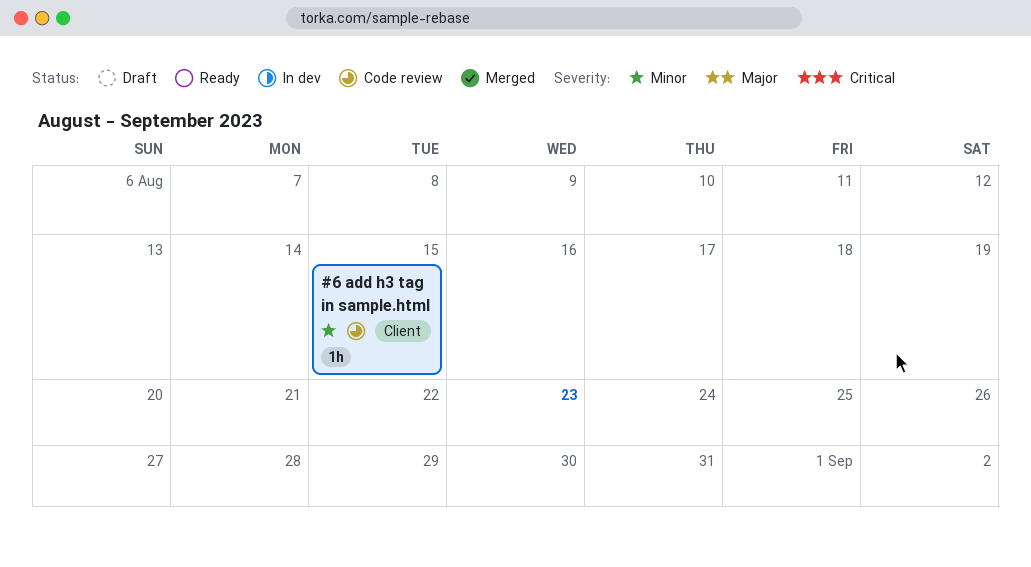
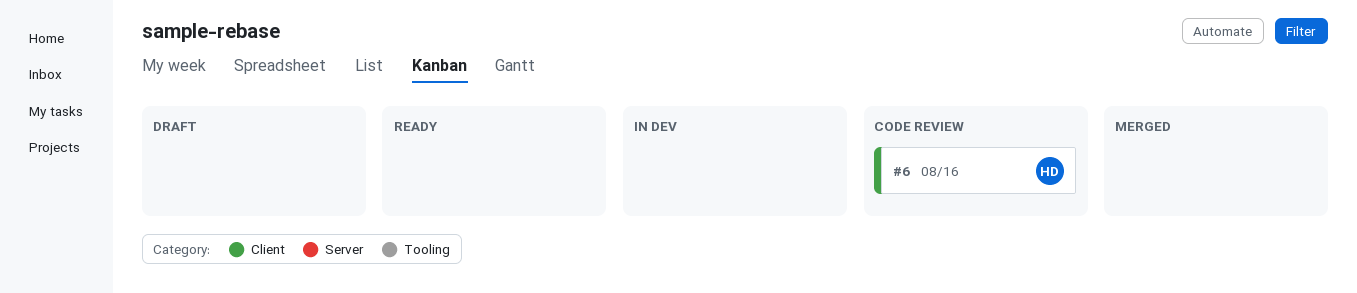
#6, due: Aug 15 -> Aug 16

